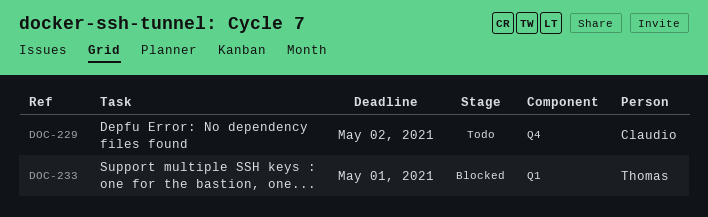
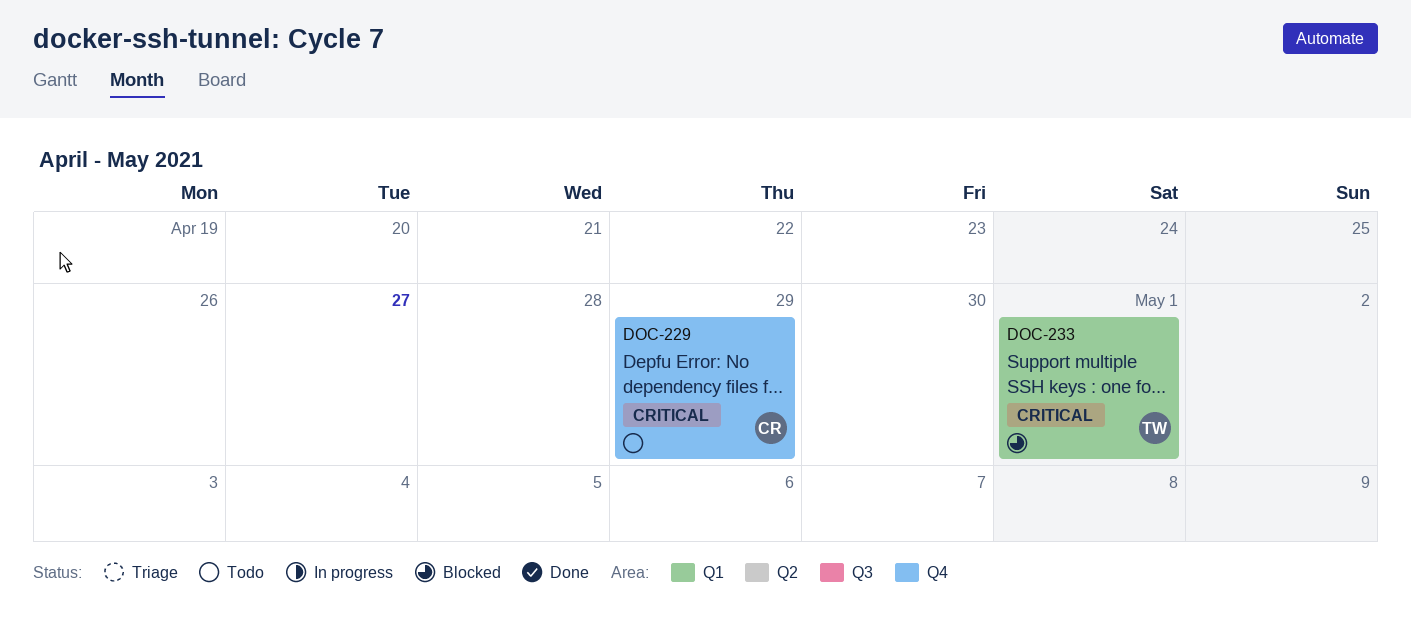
DOC-229, due: May 2 -> Apr 29

